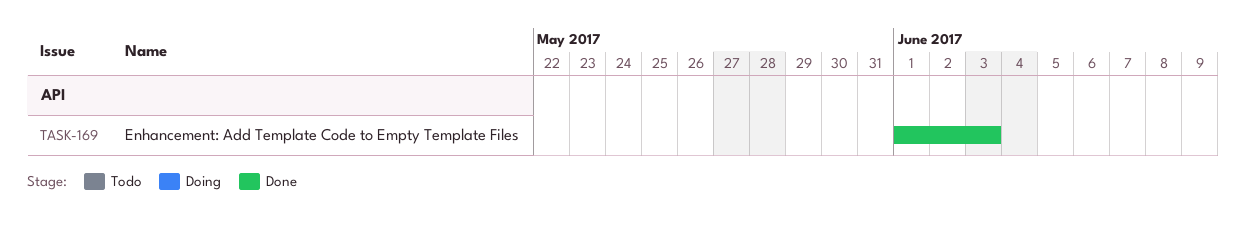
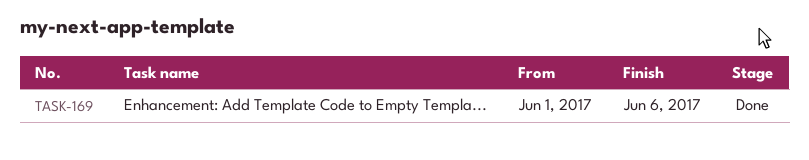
TASK-169, due: Jun 3 -> Jun 6

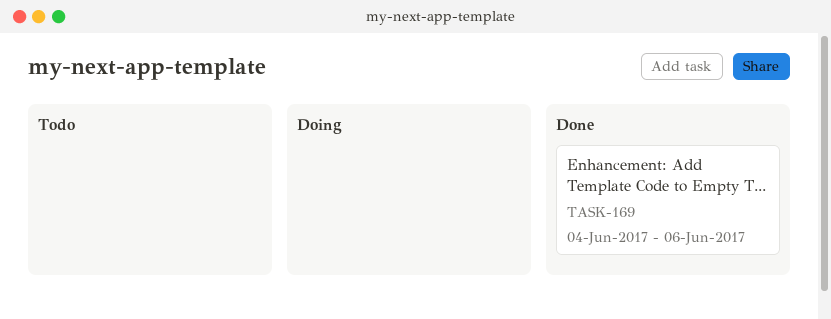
TASK-169, start: Jun 1 -> Jun 4

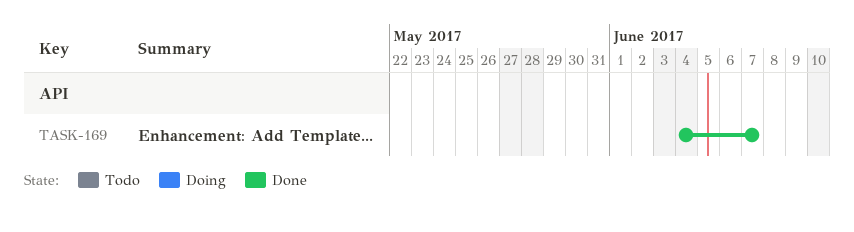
TASK-169, due: Jun 6 -> Jun 7

